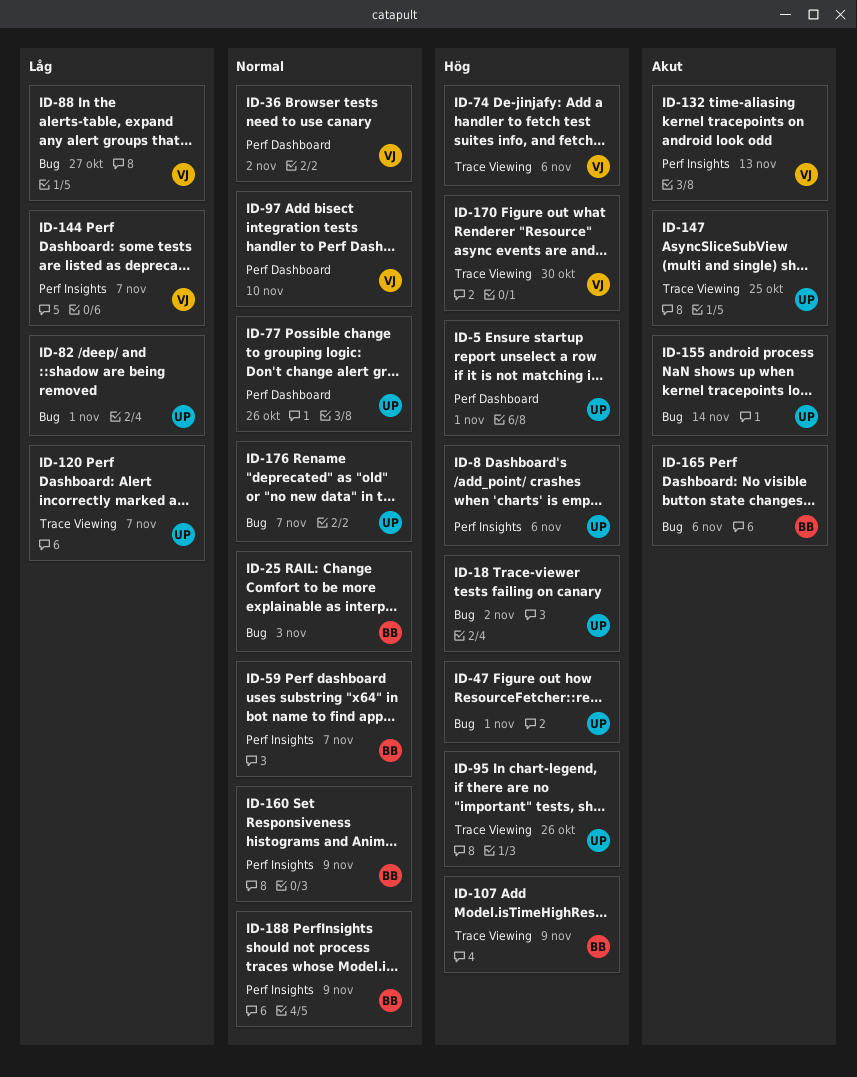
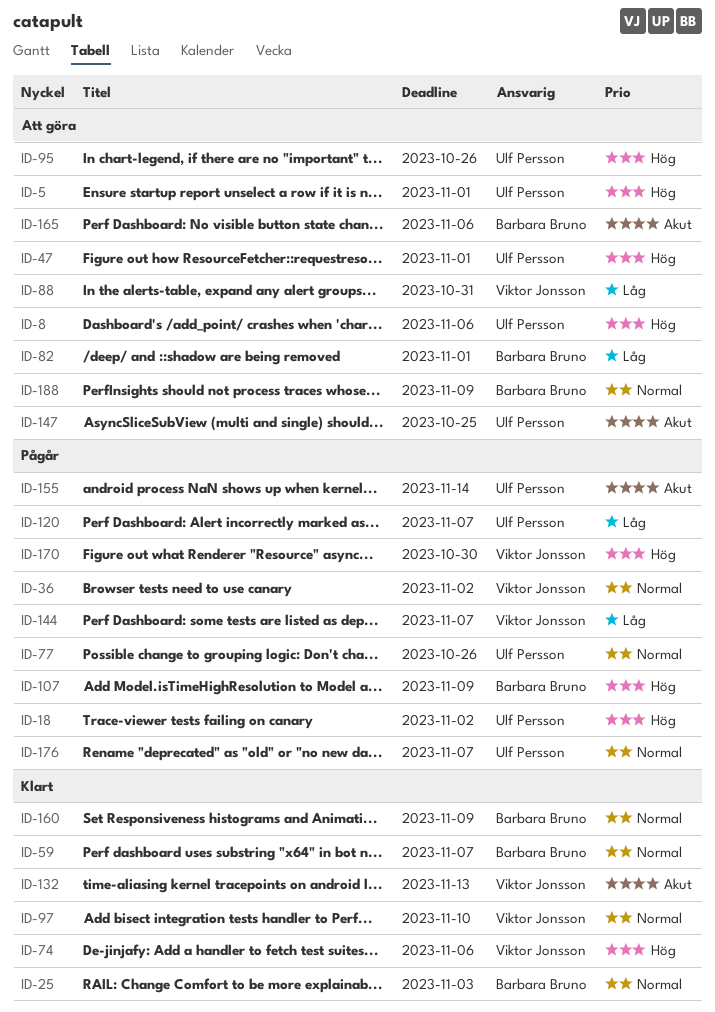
ID-82, owner: Ulf Persson -> Barbara Bruno
ID-88, due: Oct 27 -> Oct 31

